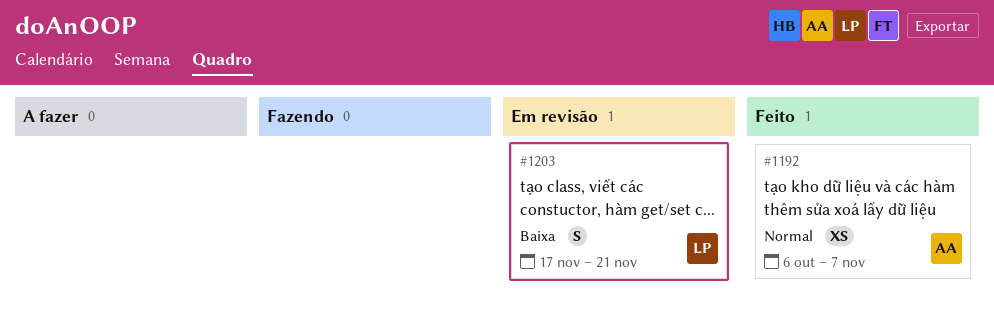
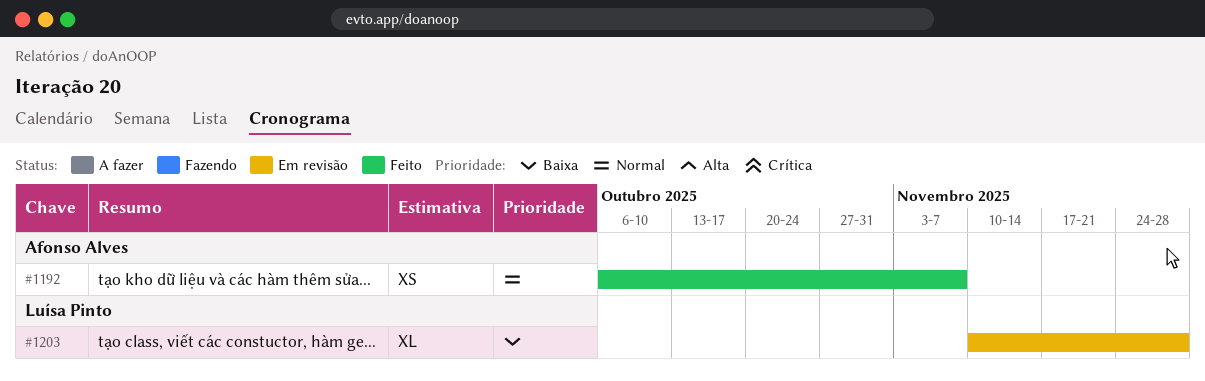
#1203, estimate: S -> XL
#1203, start: Nov 17 -> Nov 10
#1203, due: Nov 21 -> Nov 28

